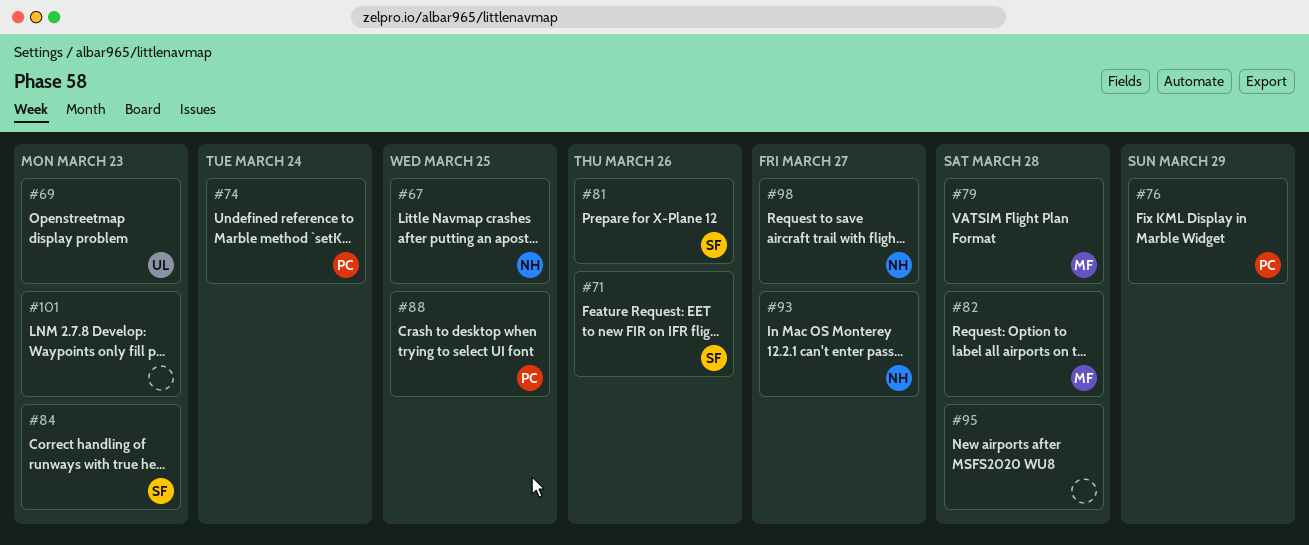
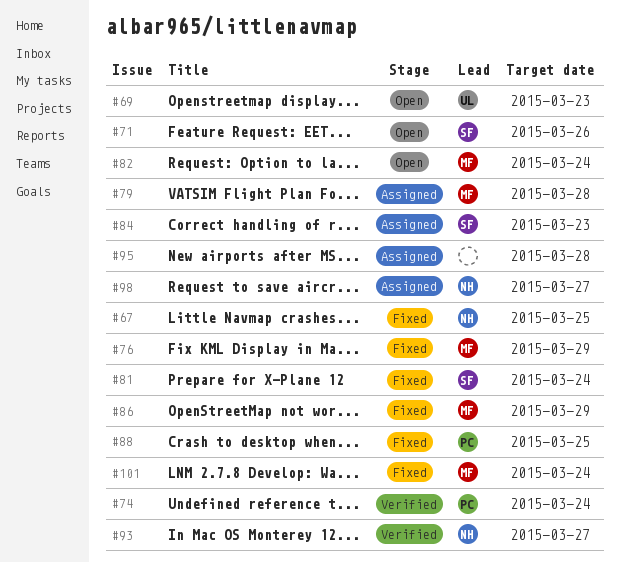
#76, owner: PC -> MF
#81, due: Mar 26 -> Mar 24
#82, due: Mar 28 -> Mar 24
#86: none -> present
#101, owner: none -> MF
#101, due: Mar 23 -> Mar 24

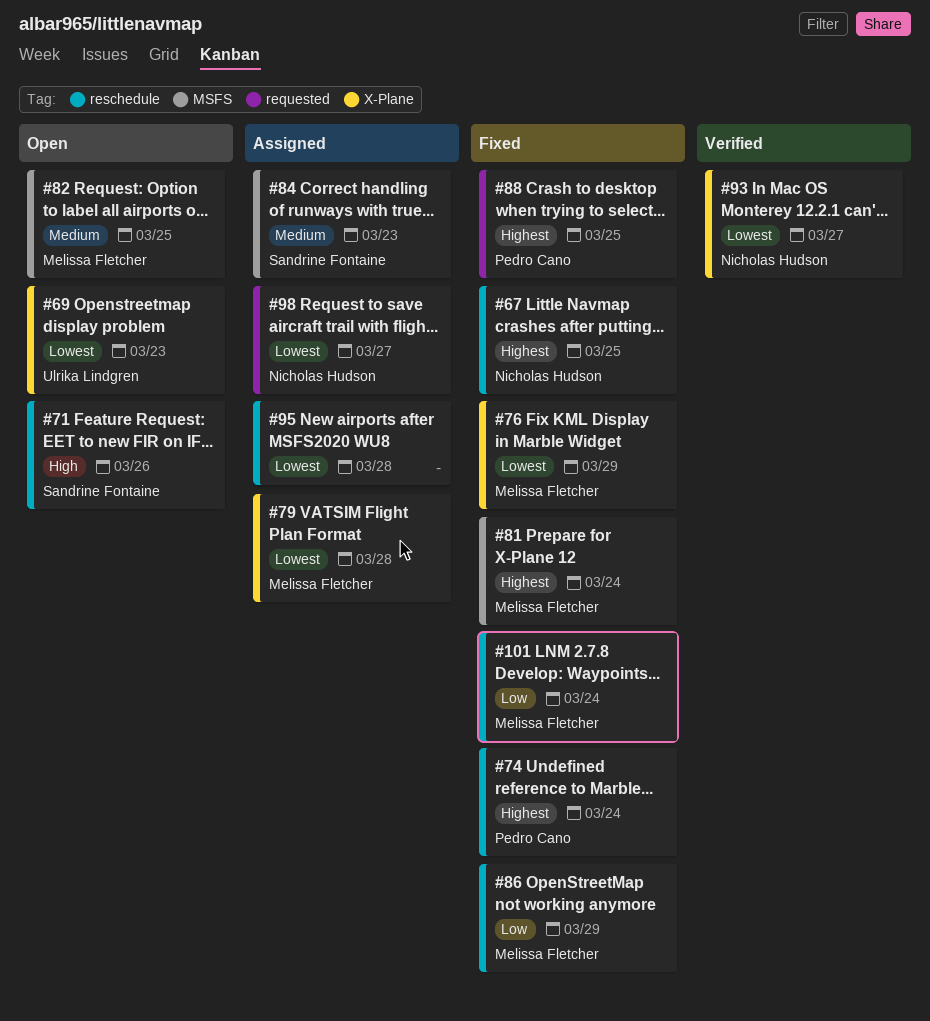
#74, status: Verified -> Fixed
#81, owner: Sandrine Fontaine -> Melissa Fletcher
#82, due: Mar 24 -> Mar 25

